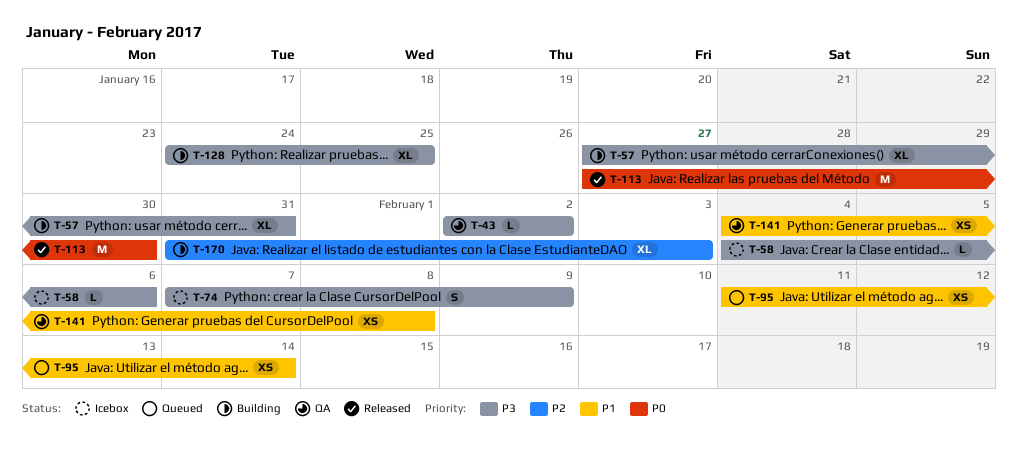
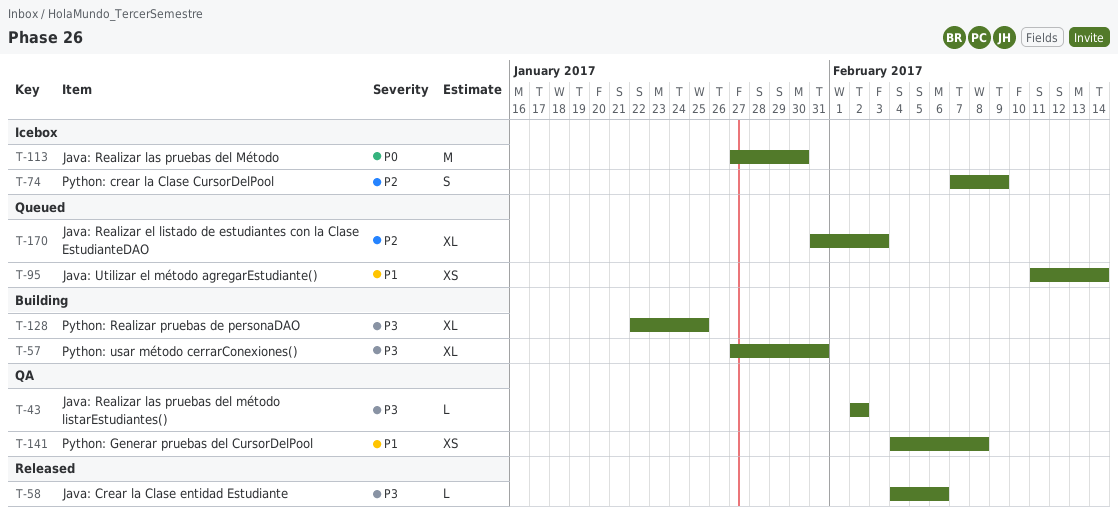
T-58, status: Icebox -> Released
T-74, priority: P3 -> P2
T-113, status: Released -> Icebox
T-128, start: Jan 24 -> Jan 22
T-170, status: Building -> Queued

